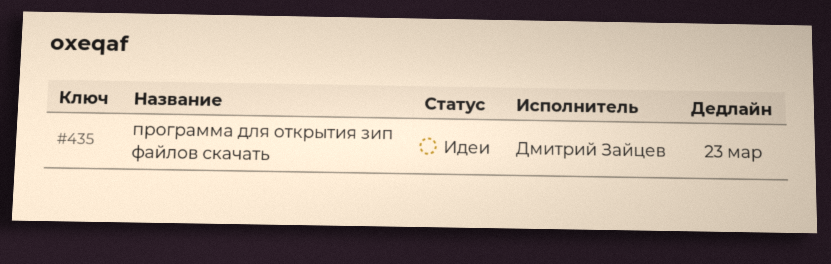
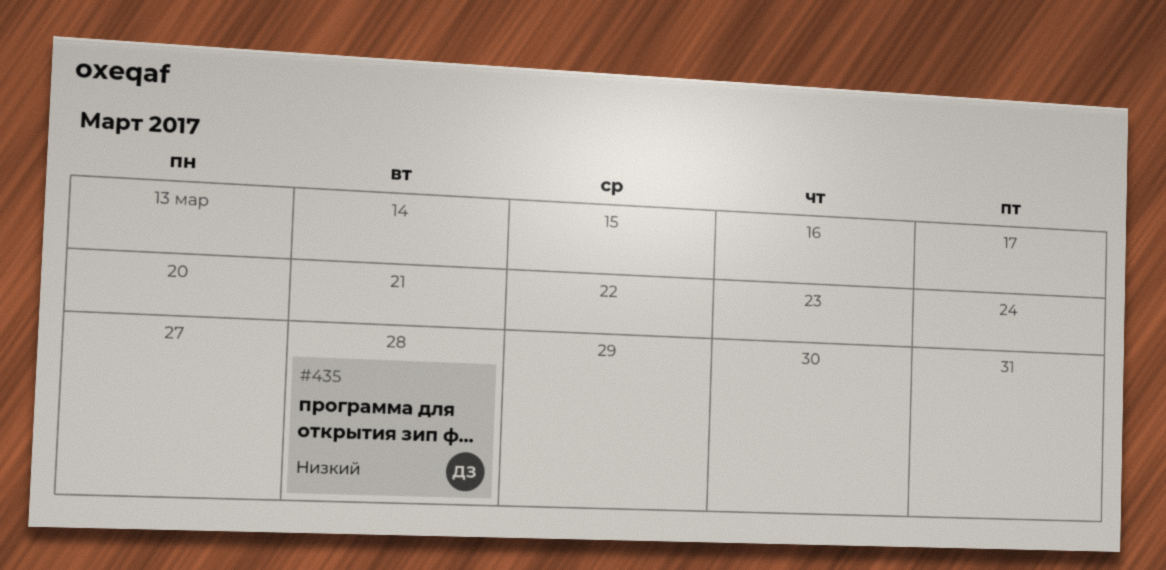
#435, due: Mar 23 -> Mar 28

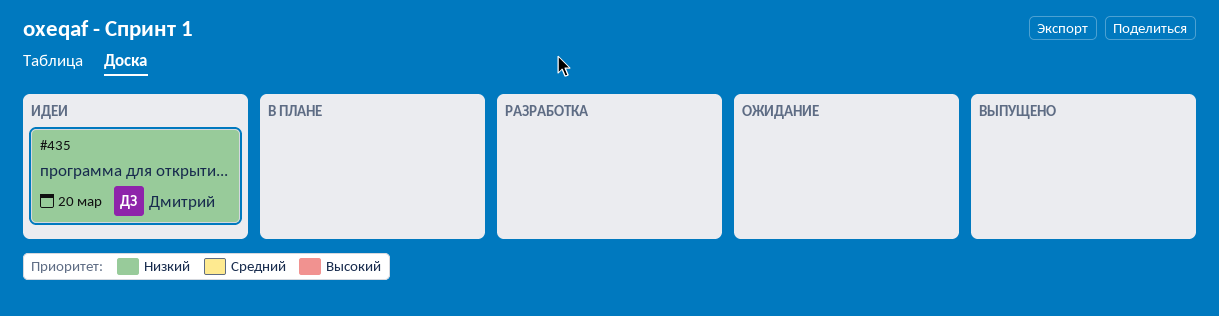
#435, due: Mar 28 -> Mar 20

